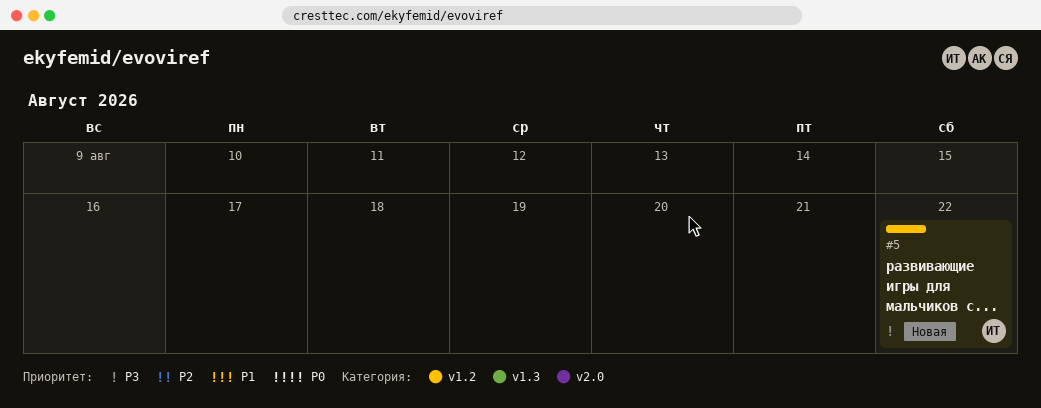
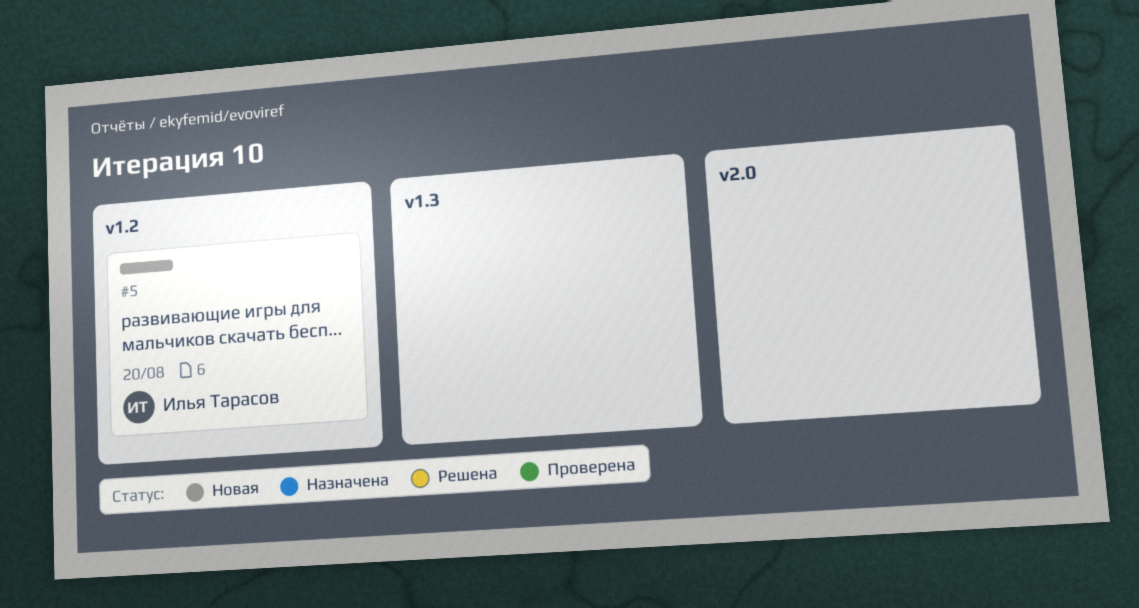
#5, due: Aug 22 -> Aug 20

